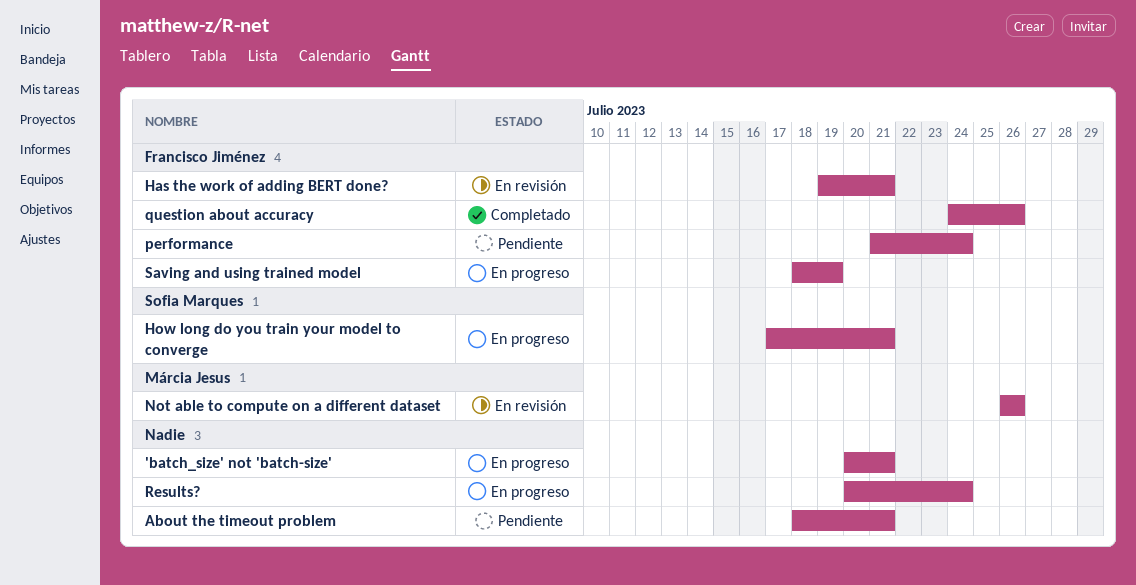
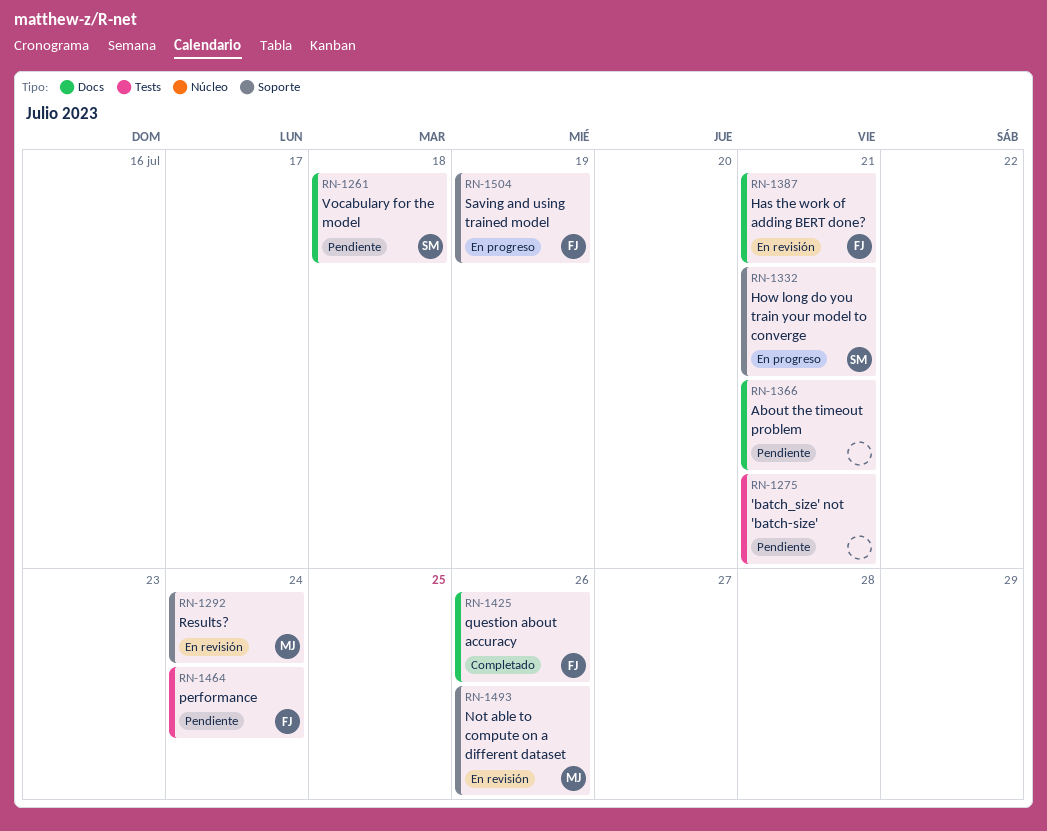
'batch_size' not 'batch-size', status: En progreso -> Pendiente
Results?, status: En progreso -> En revisión
Results?, owner: none -> Márcia Jesus
Vocabulary for the model: none -> present

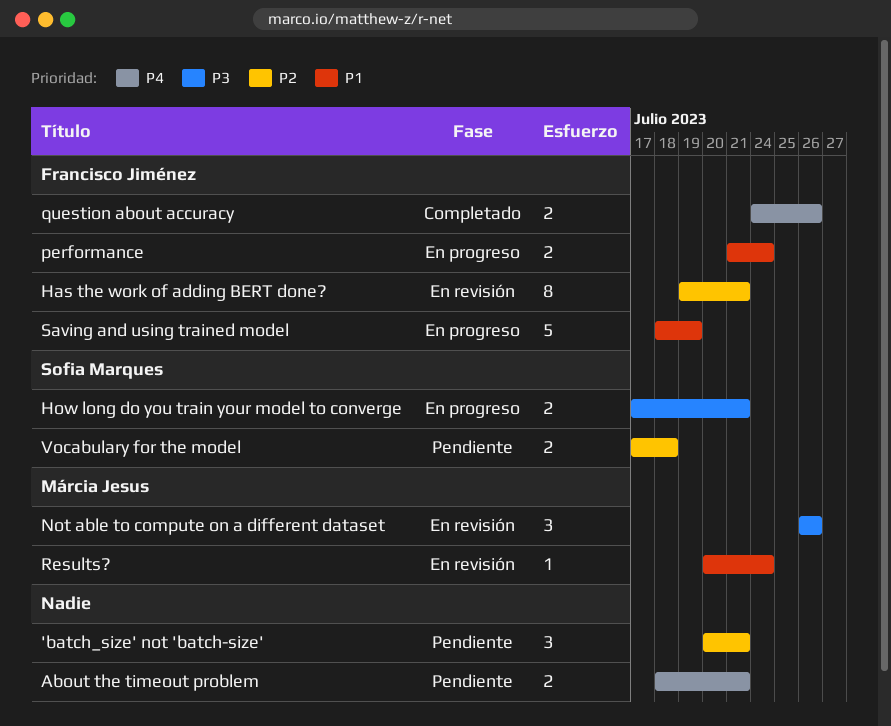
performance, status: Pendiente -> En progreso

